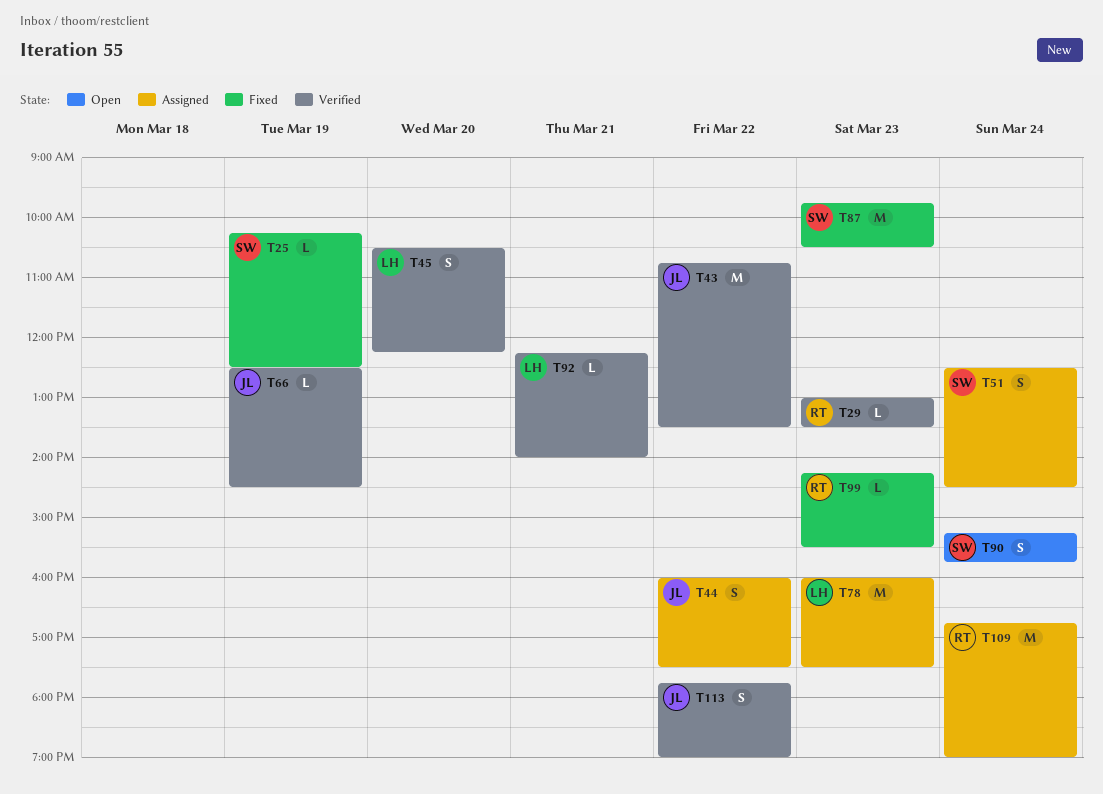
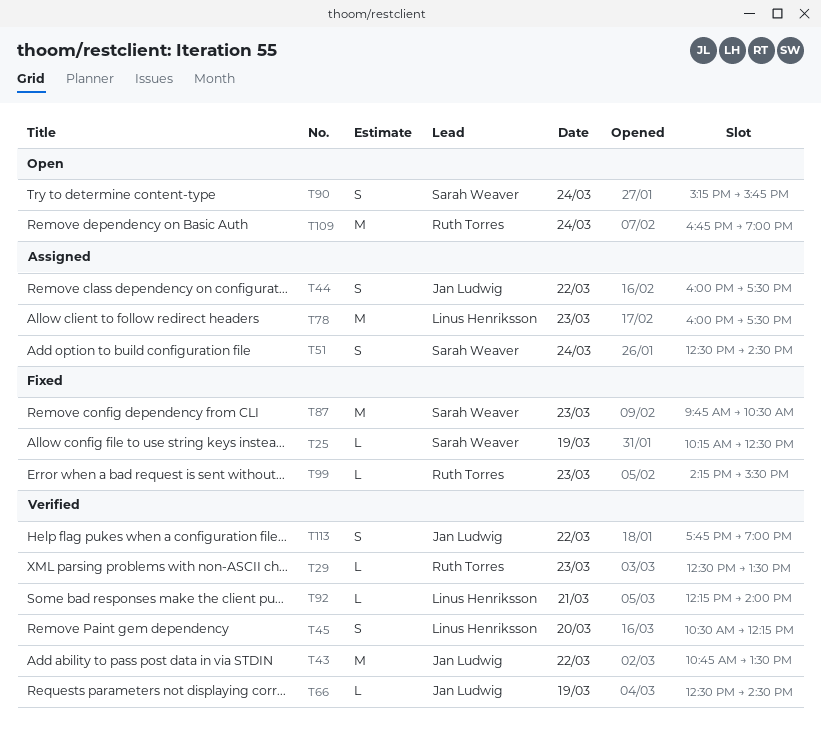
T29, begins: 13:00 -> 12:30
T109, status: Assigned -> Open

